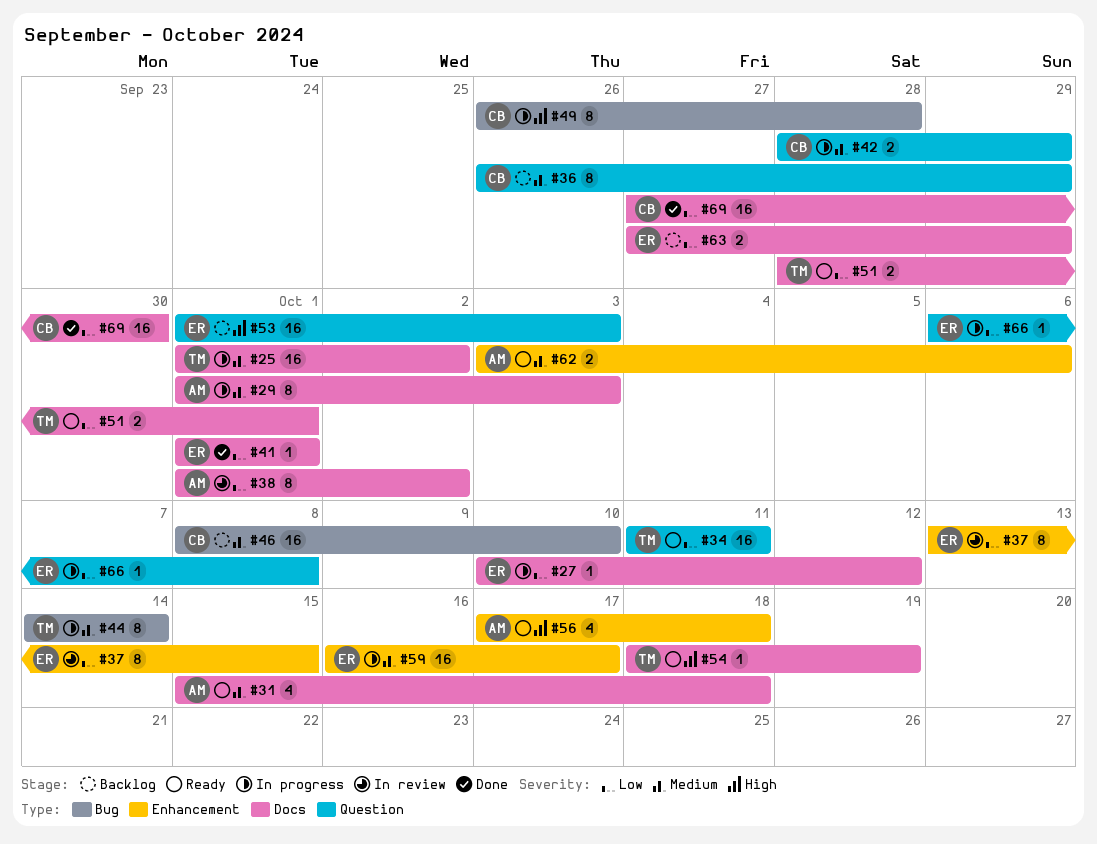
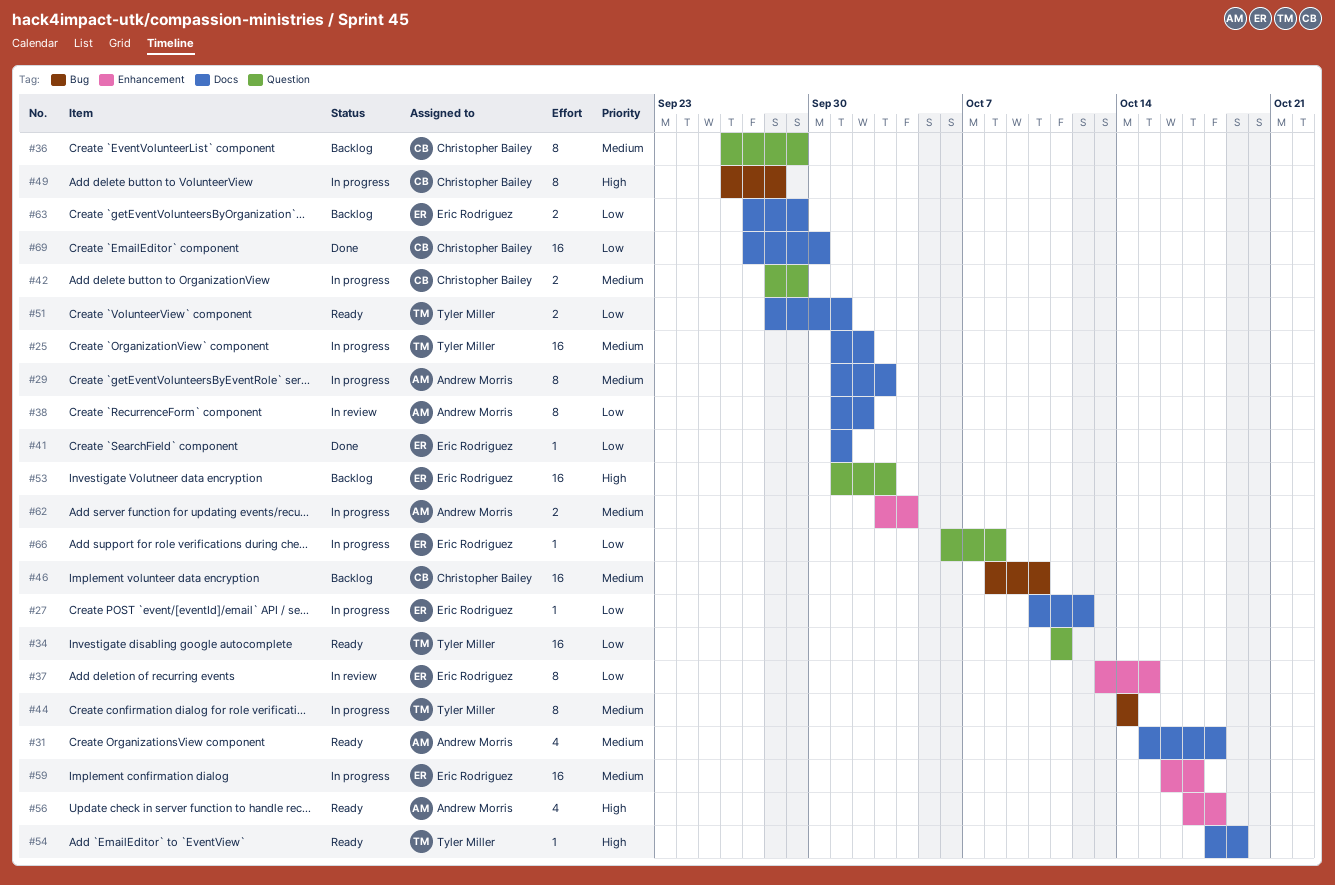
#62, status: Ready -> In progress
#62, due: Oct 6 -> Oct 4

